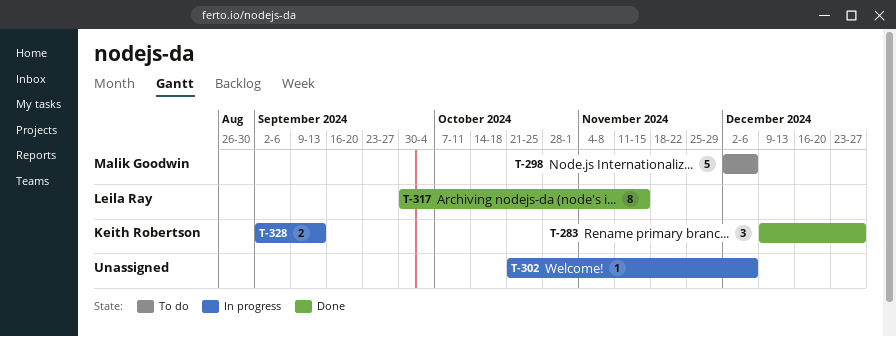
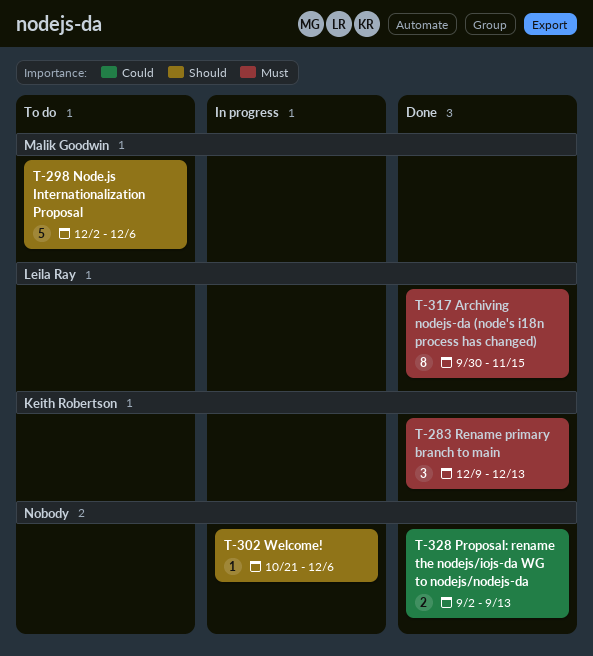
T-283, due: Dec 27 -> Dec 13
T-328, status: In progress -> Done
T-328, owner: Keith Robertson -> none

